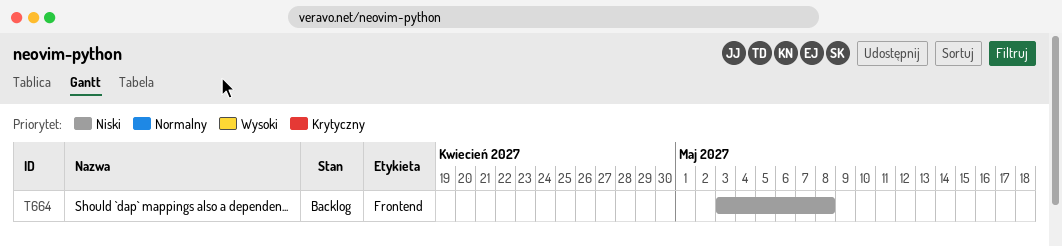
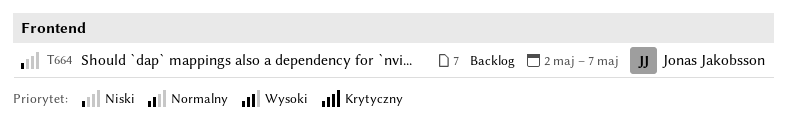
T664, start: May 3 -> May 2
T664, due: May 8 -> May 7

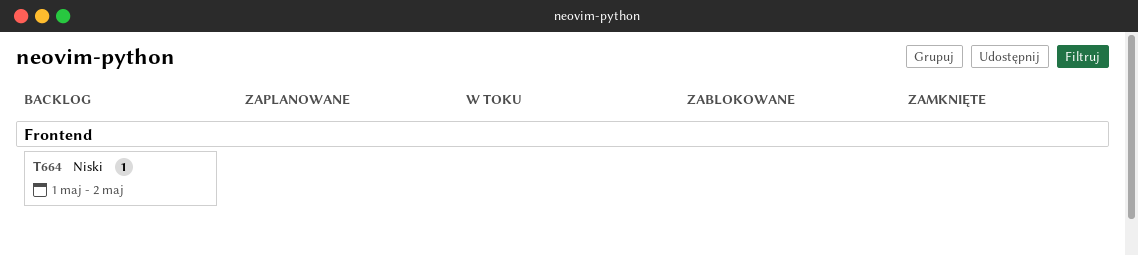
T664, start: May 2 -> May 1
T664, due: May 7 -> May 2

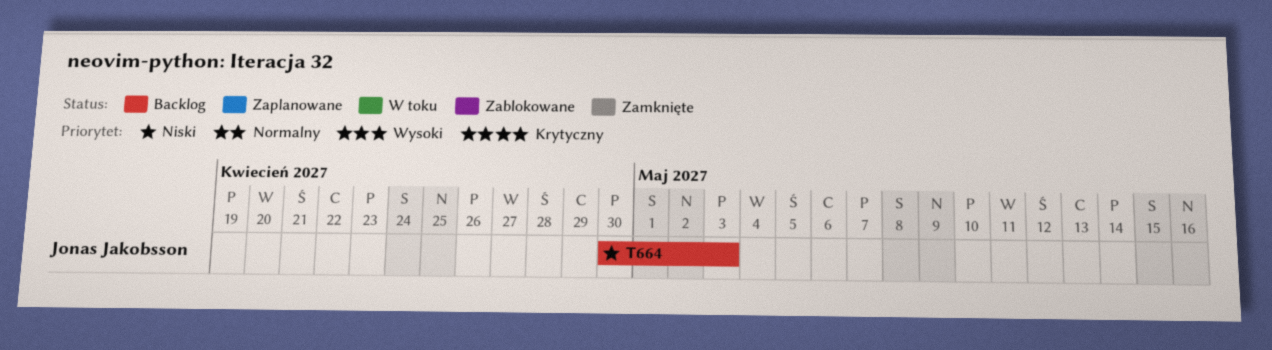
T664, start: May 1 -> Apr 30
T664, due: May 2 -> May 3

